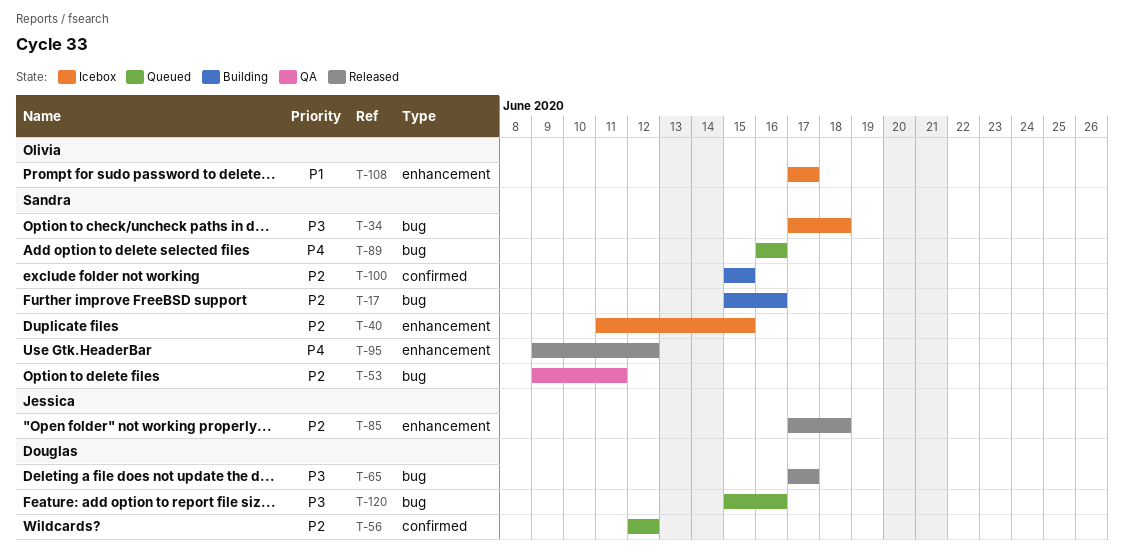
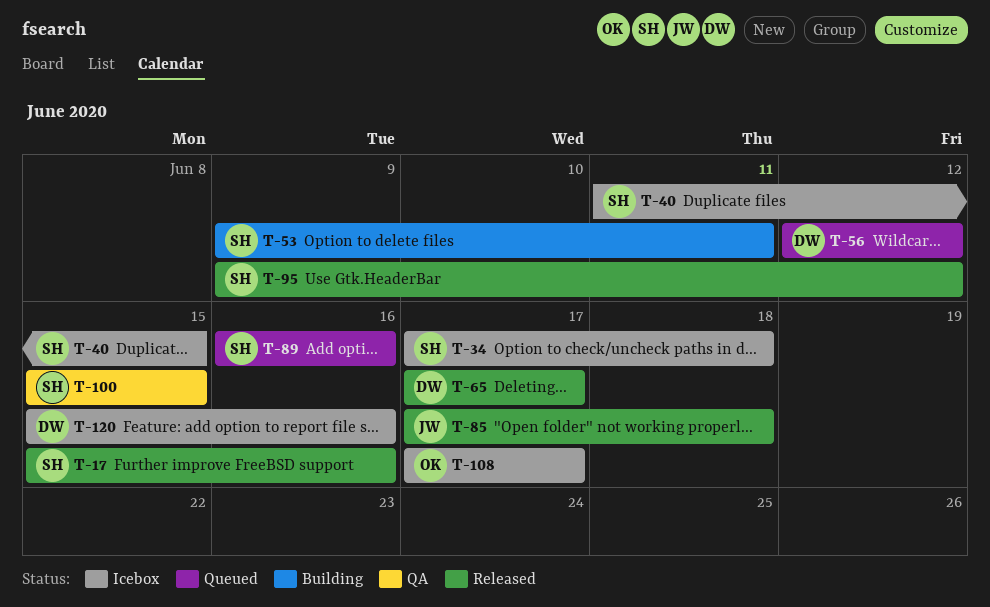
T-17, status: Building -> Released
T-53, status: QA -> Building
T-100, status: Building -> QA
T-120, status: Queued -> Icebox

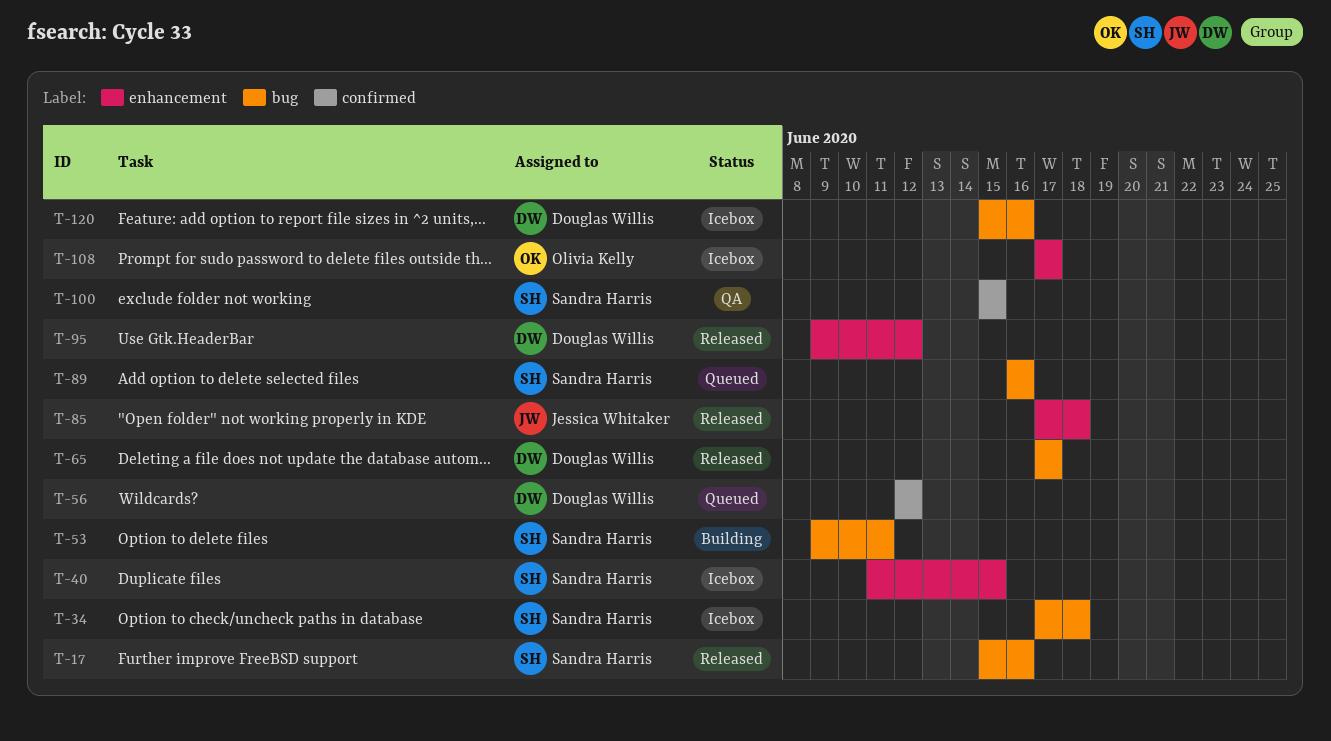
T-95, owner: Sandra Harris -> Douglas Willis

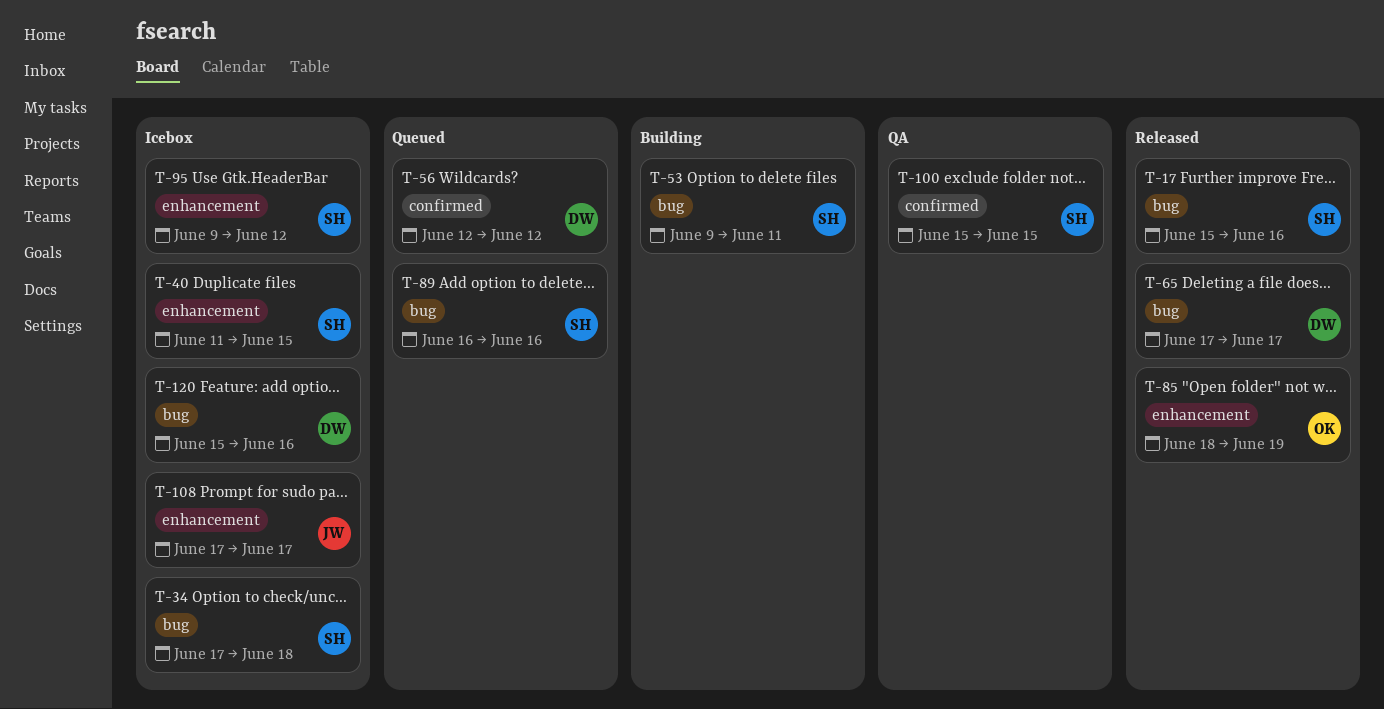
T-85, owner: Jessica Whitaker -> Olivia Kelly
T-85, start: Jun 17 -> Jun 18
T-85, due: Jun 18 -> Jun 19
T-95, status: Released -> Icebox
T-95, owner: Douglas Willis -> Sandra Harris
T-108, owner: Olivia Kelly -> Jessica Whitaker

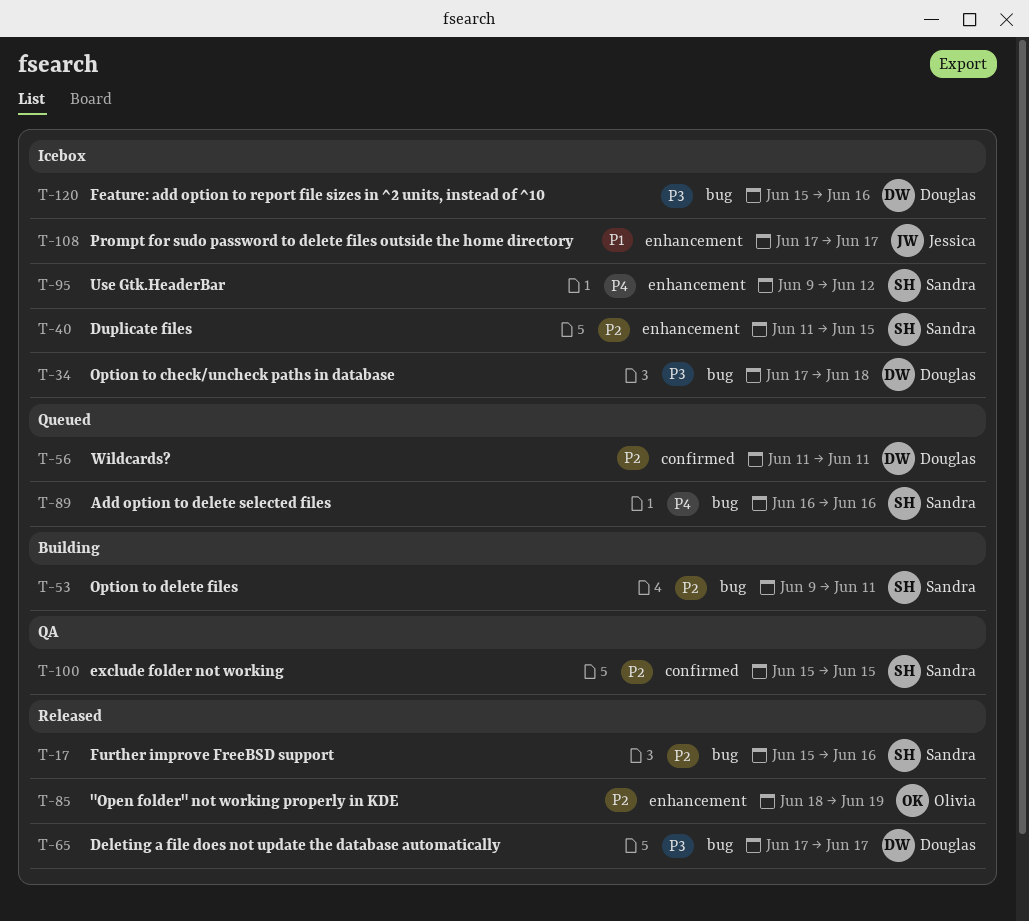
T-34, owner: Sandra -> Douglas
T-56, start: Jun 12 -> Jun 11
T-56, due: Jun 12 -> Jun 11

